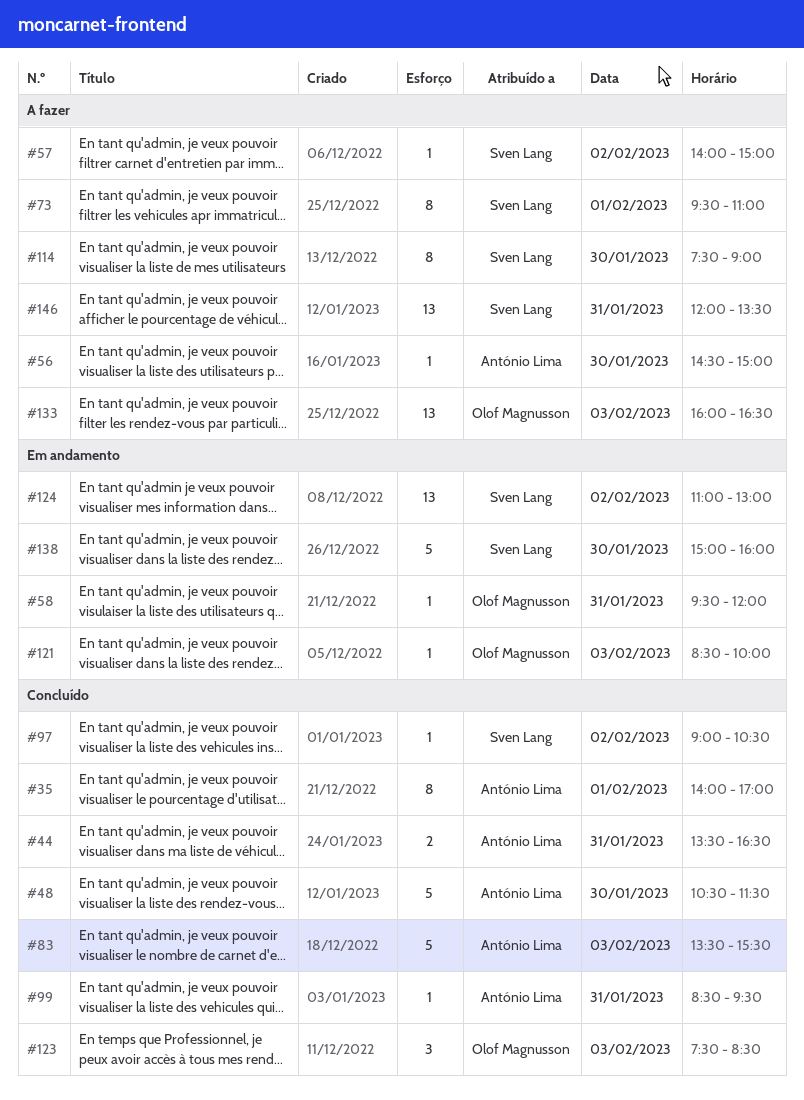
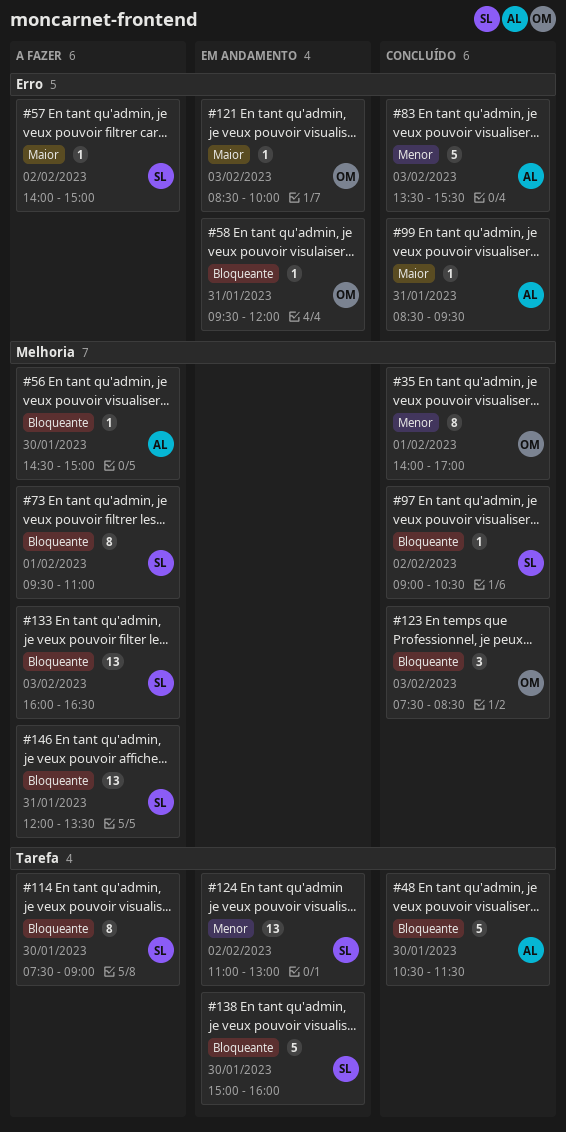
#35, owner: António Lima -> Olof Magnusson
#44: present -> none
#133, owner: Olof Magnusson -> Sven Lang

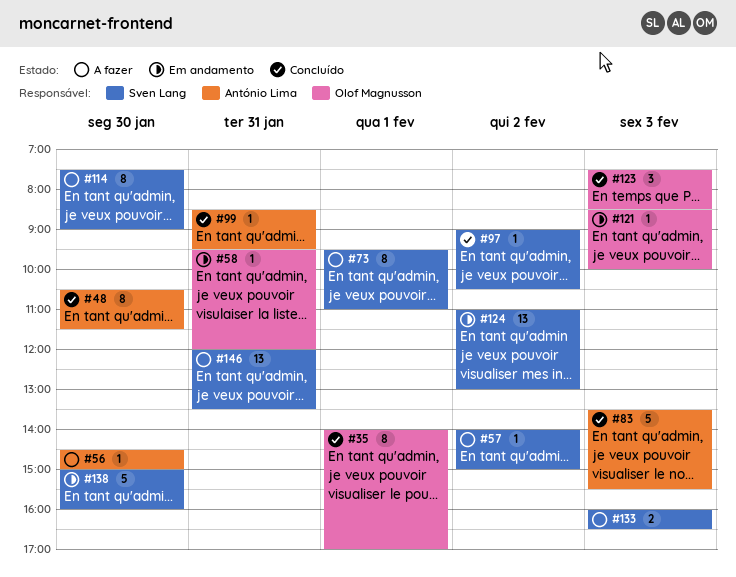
#48, estimate: 5 -> 8
#133, estimate: 13 -> 2

